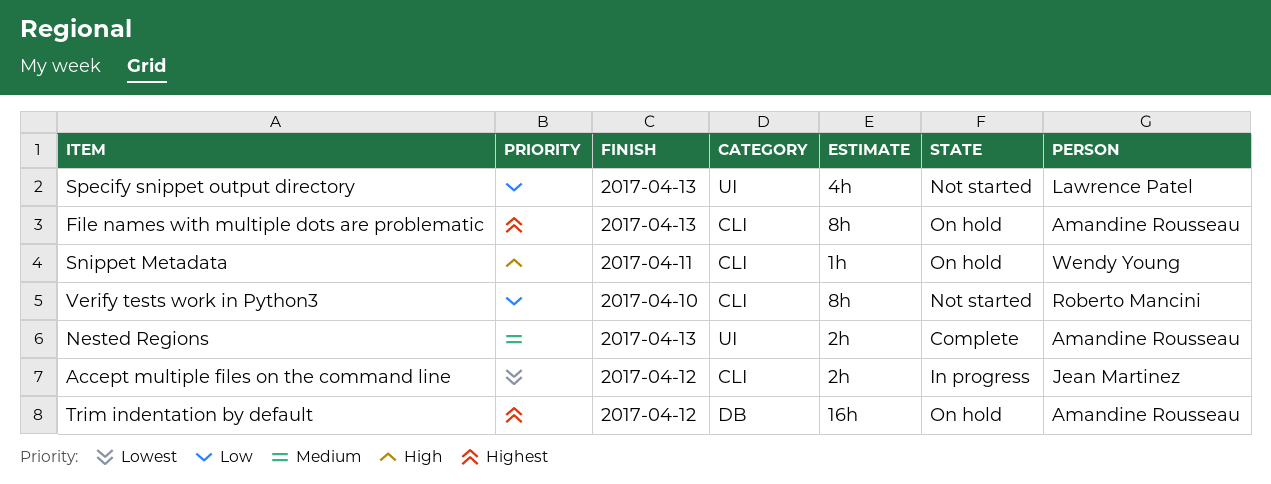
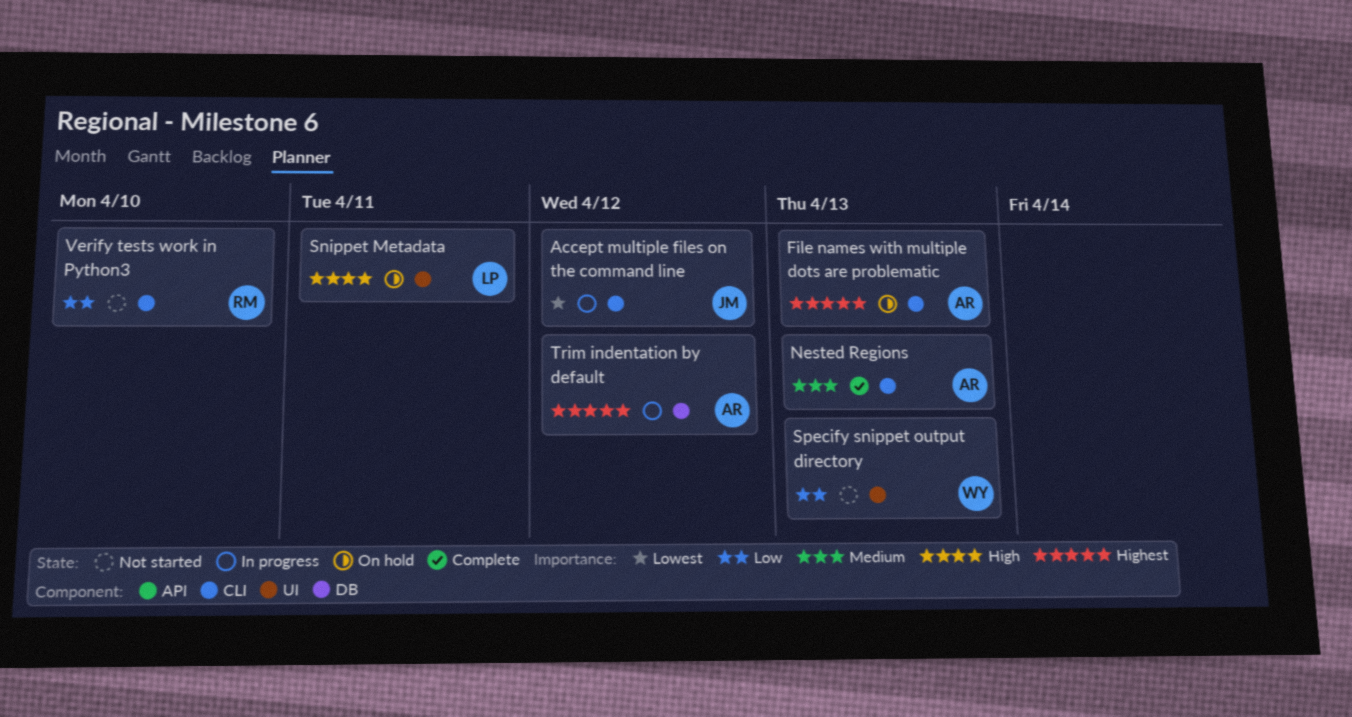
Nested Regions, label: UI -> CLI
Snippet Metadata, owner: Wendy Young -> Lawrence Patel
Snippet Metadata, label: CLI -> UI
Specify snippet output directory, owner: Lawrence Patel -> Wendy Young
Trim indentation by default, status: On hold -> In progress

